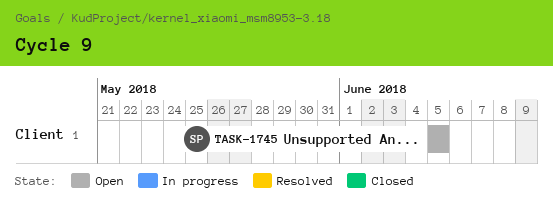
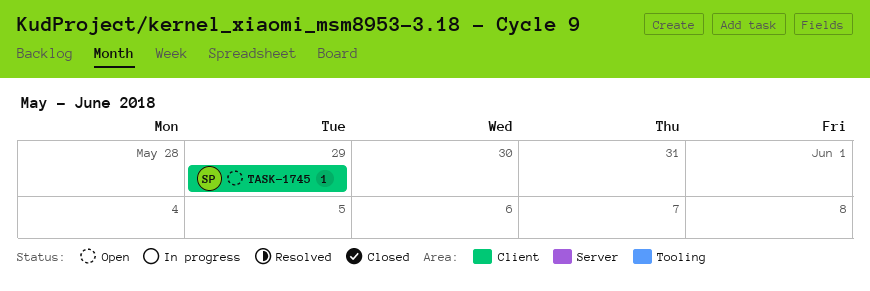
TASK-1745, start: Jun 5 -> May 29
TASK-1745, due: Jun 5 -> May 29

